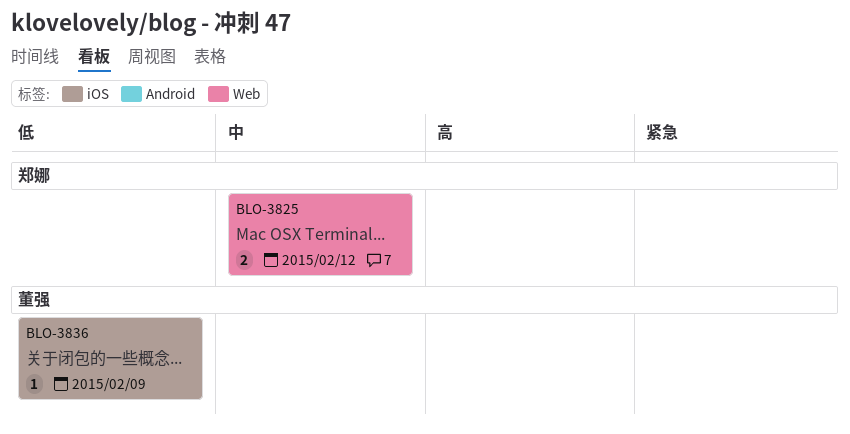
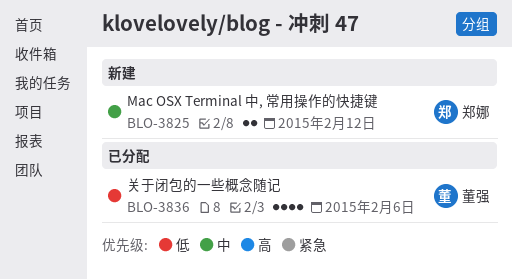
BLO-3836, estimate: 1 -> 4
BLO-3836, due: Feb 9 -> Feb 6

